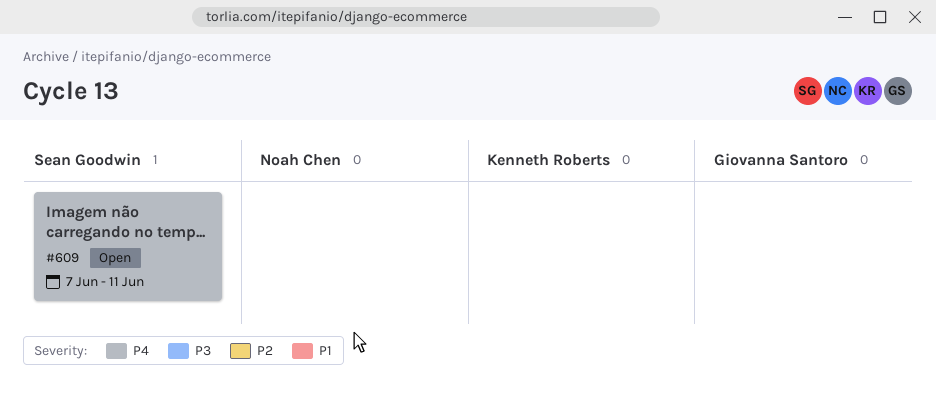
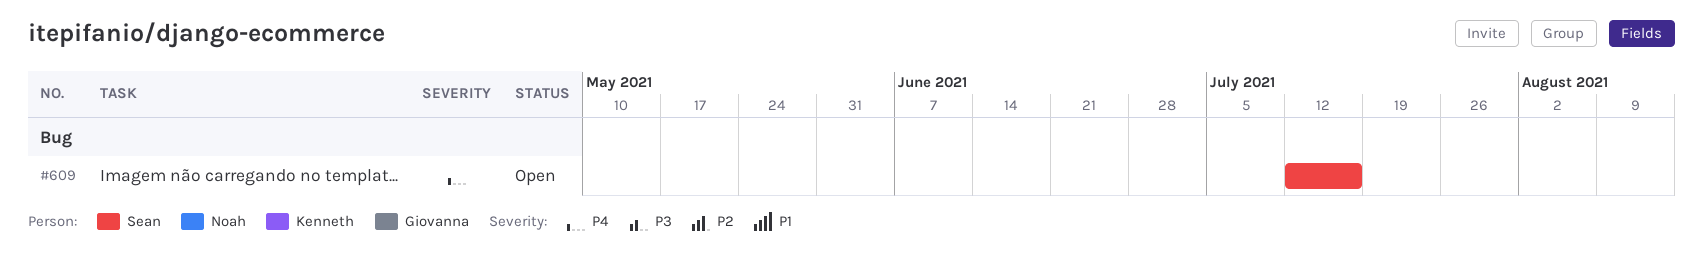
#609, start: Jun 7 -> Jul 12
#609, due: Jun 11 -> Jul 16

